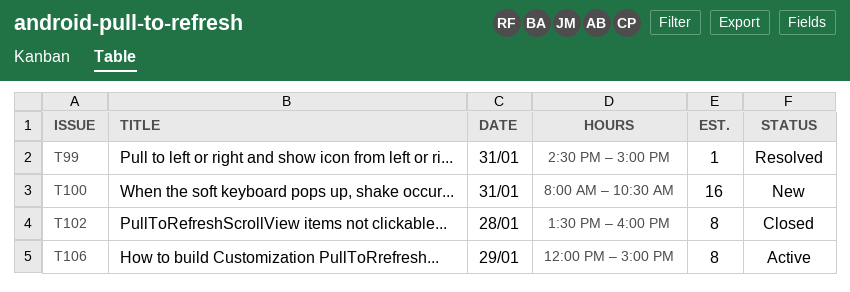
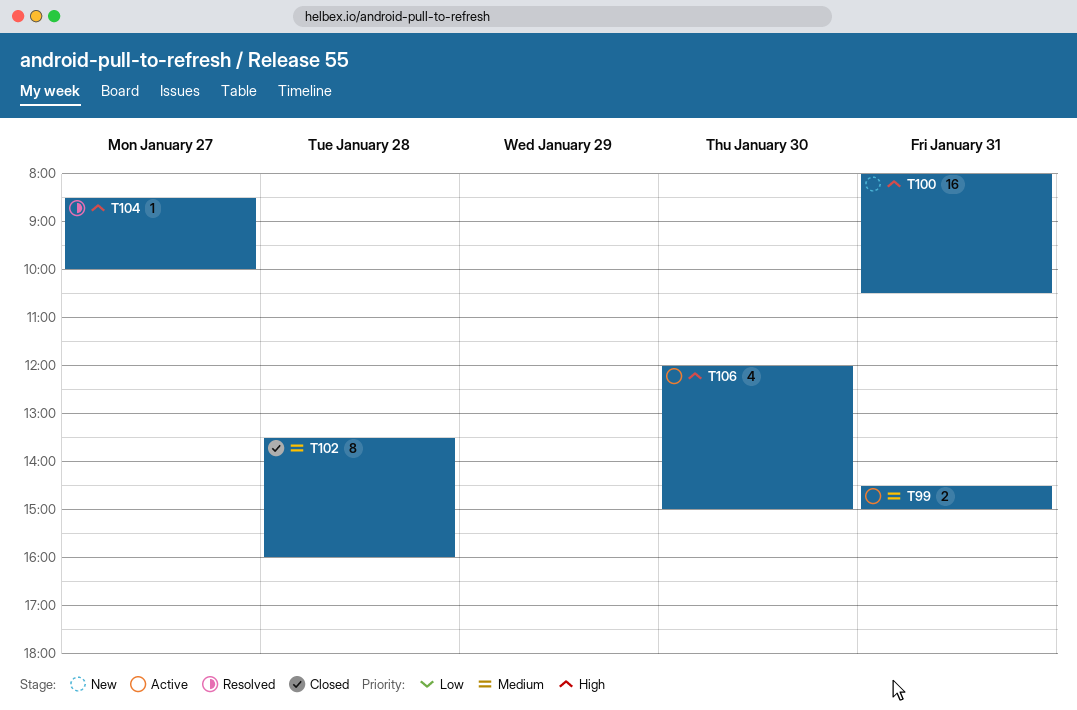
T99, status: Resolved -> Active
T99, estimate: 1 -> 2
T104: none -> present
T106, estimate: 8 -> 4
T106, day: Jan 29 -> Jan 30

